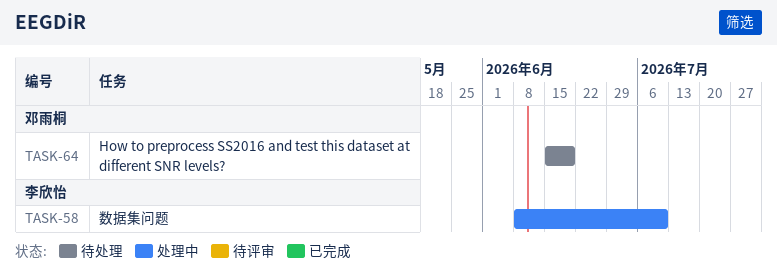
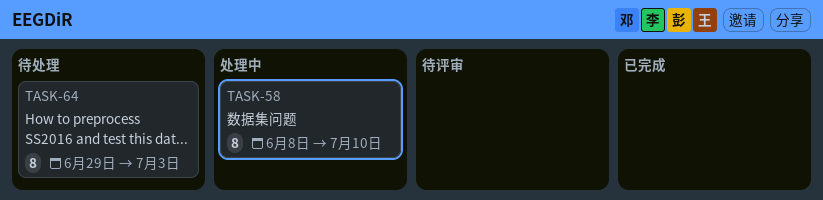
TASK-64, start: Jun 15 -> Jun 29
TASK-64, due: Jun 19 -> Jul 3

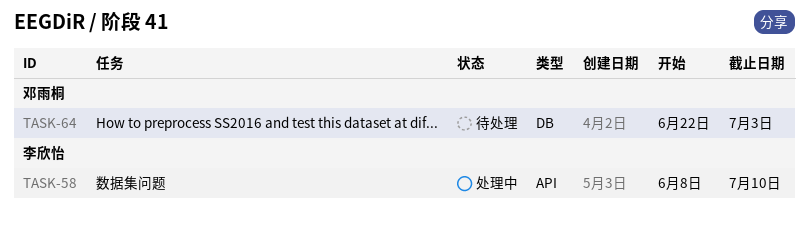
TASK-64, start: Jun 29 -> Jun 22

